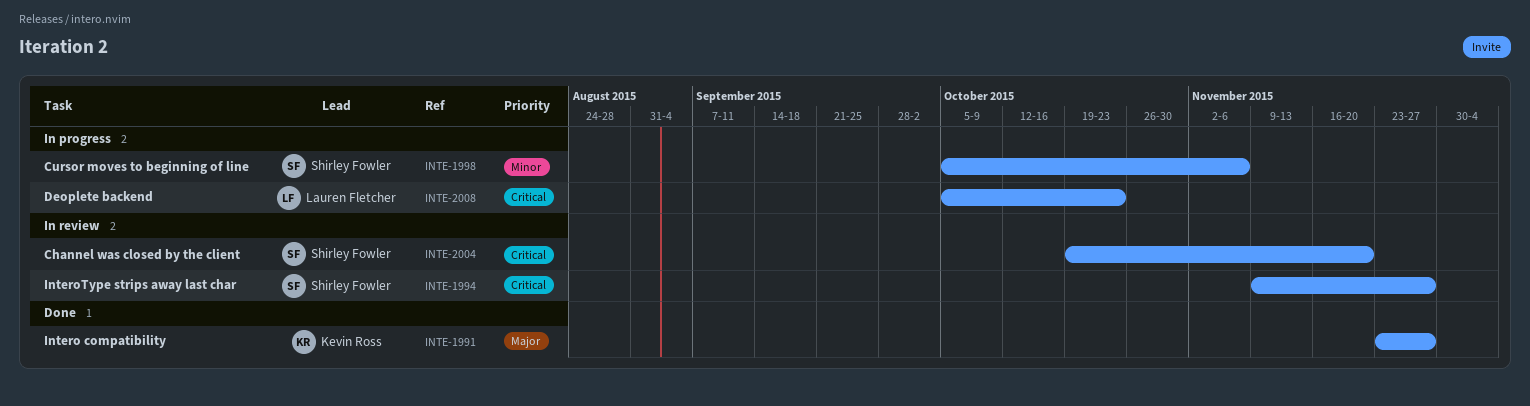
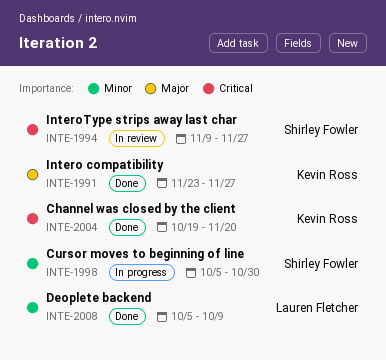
INTE-1998, due: Nov 6 -> Oct 30
INTE-2004, status: In review -> Done
INTE-2004, owner: Shirley Fowler -> Kevin Ross
INTE-2008, status: In progress -> Done
INTE-2008, priority: Critical -> Minor
INTE-2008, due: Oct 23 -> Oct 9

